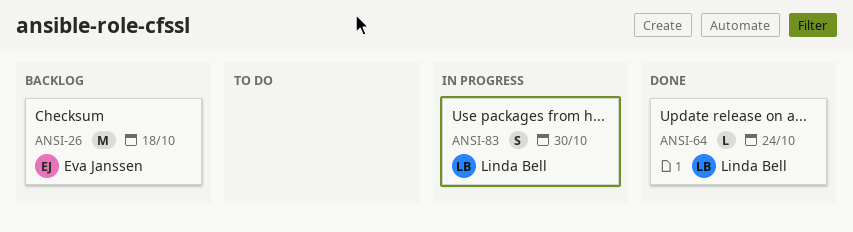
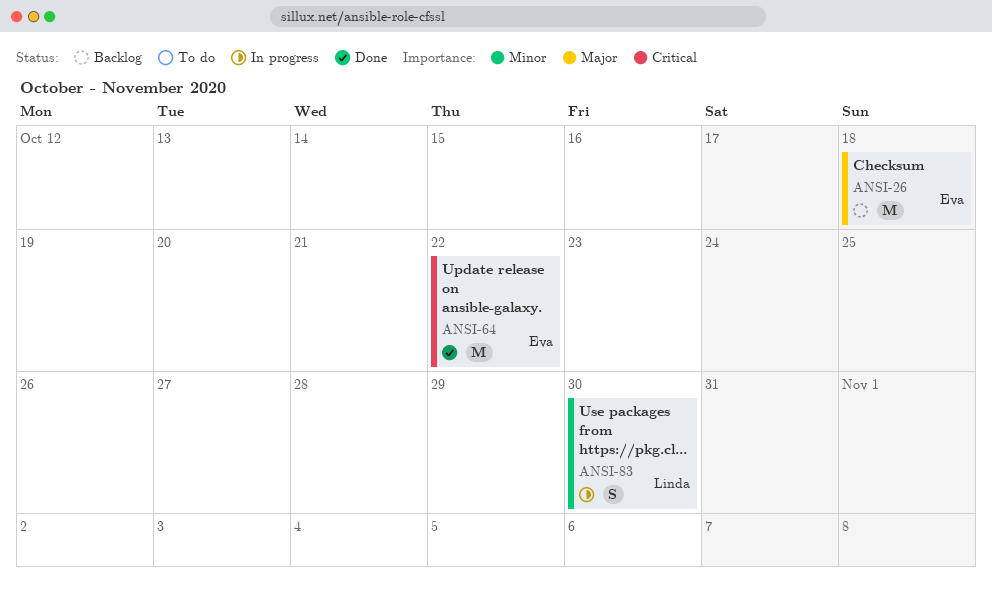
ANSI-64, owner: Linda Bell -> Eva Janssen
ANSI-64, estimate: L -> M
ANSI-64, due: Oct 24 -> Oct 22

